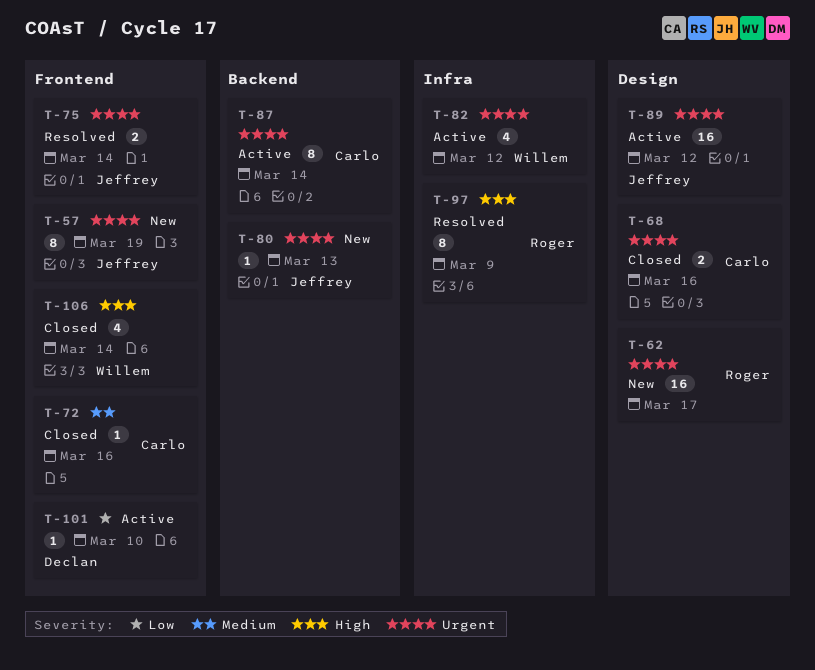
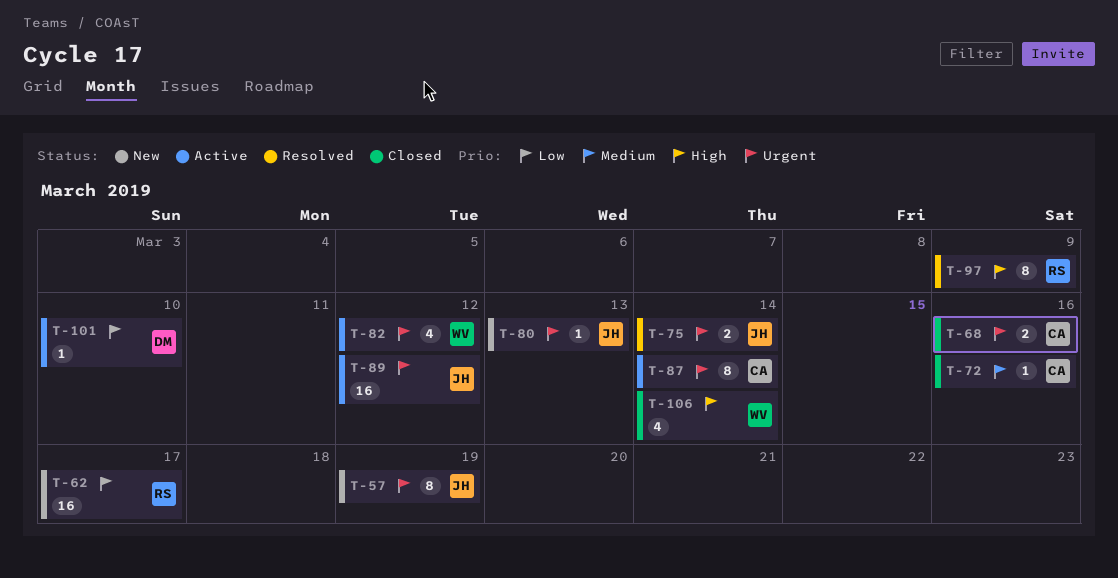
T-62, priority: Urgent -> Low

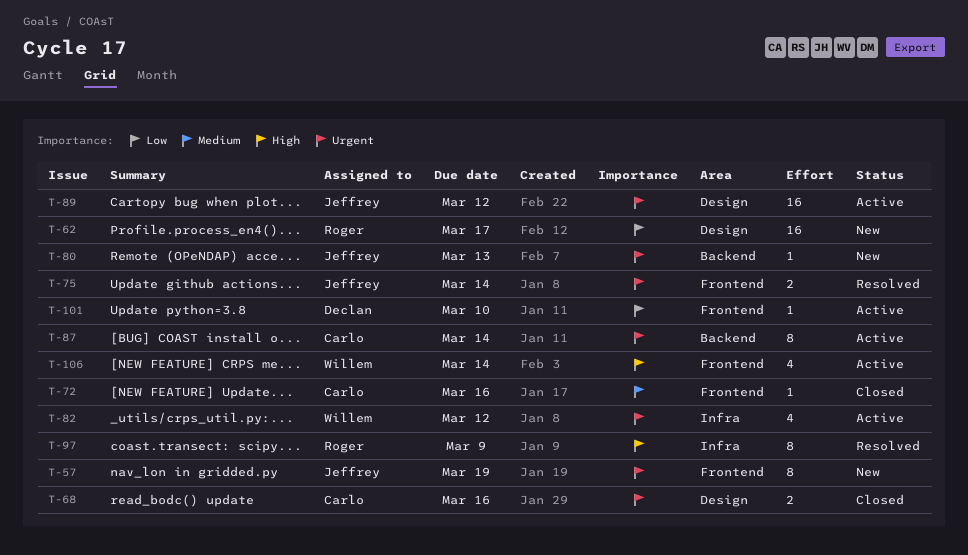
T-106, status: Closed -> Active

